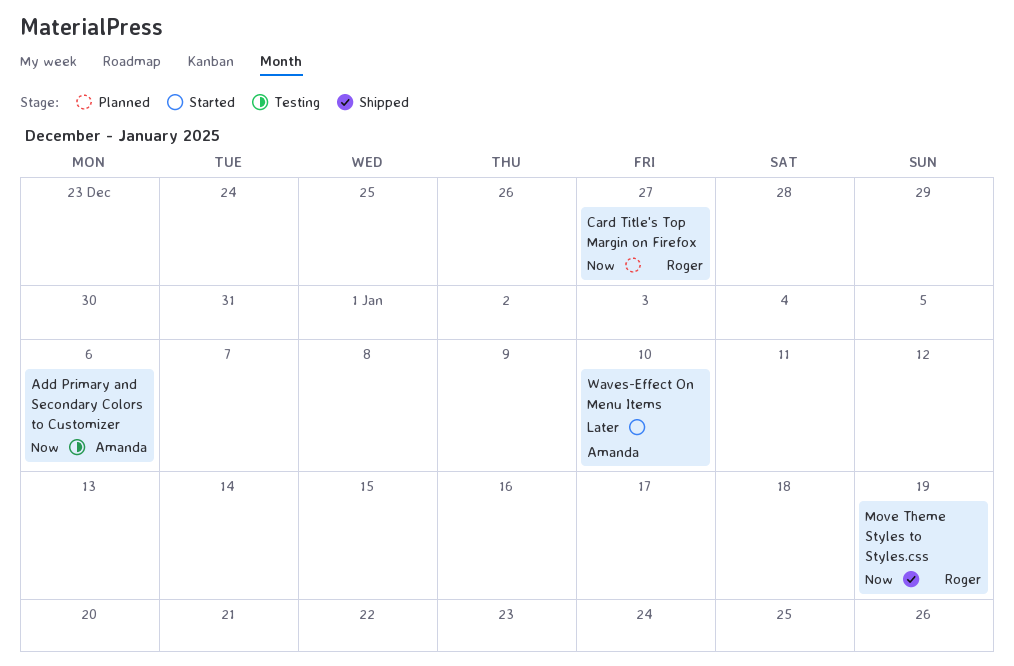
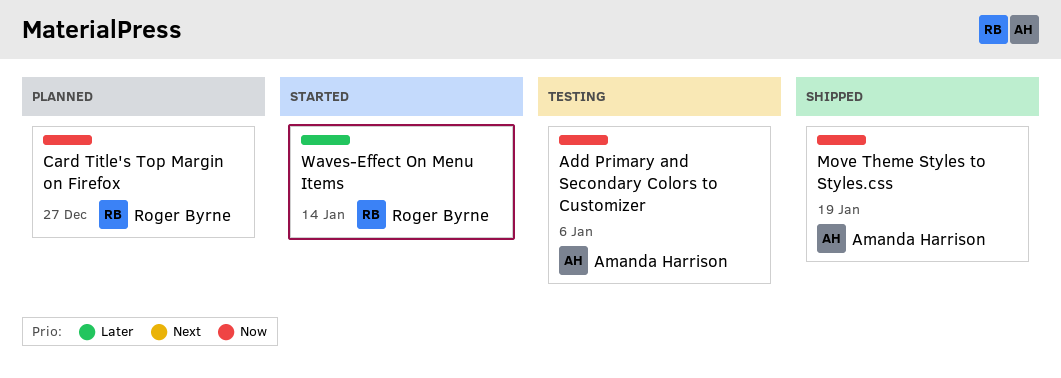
Move Theme Styles to Styles.css, owner: Roger Byrne -> Amanda Harrison
Waves-Effect On Menu Items, owner: Amanda Harrison -> Roger Byrne
Waves-Effect On Menu Items, due: Jan 10 -> Jan 14

